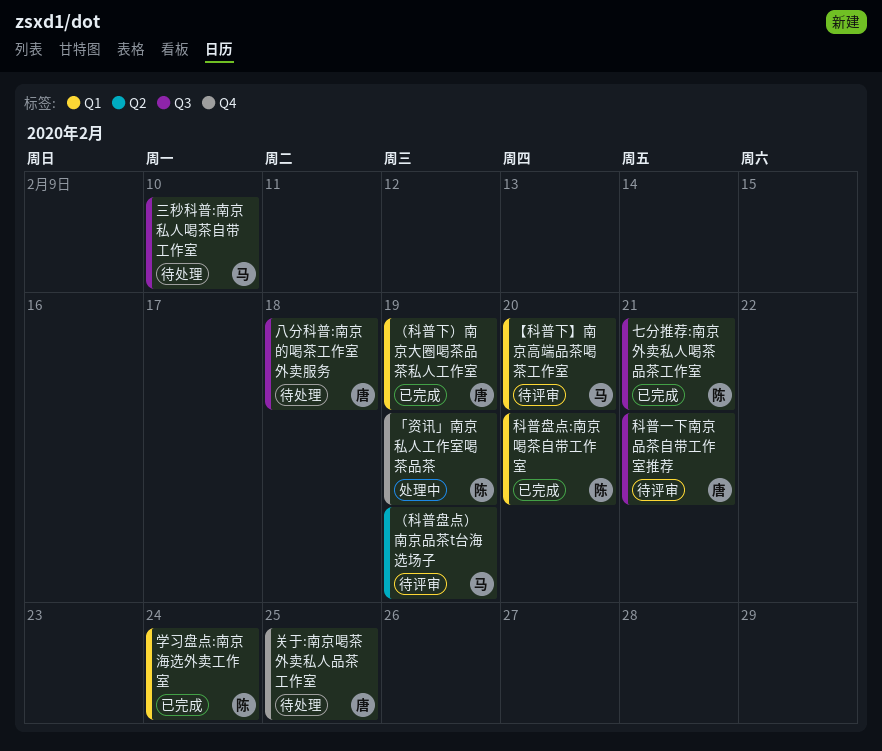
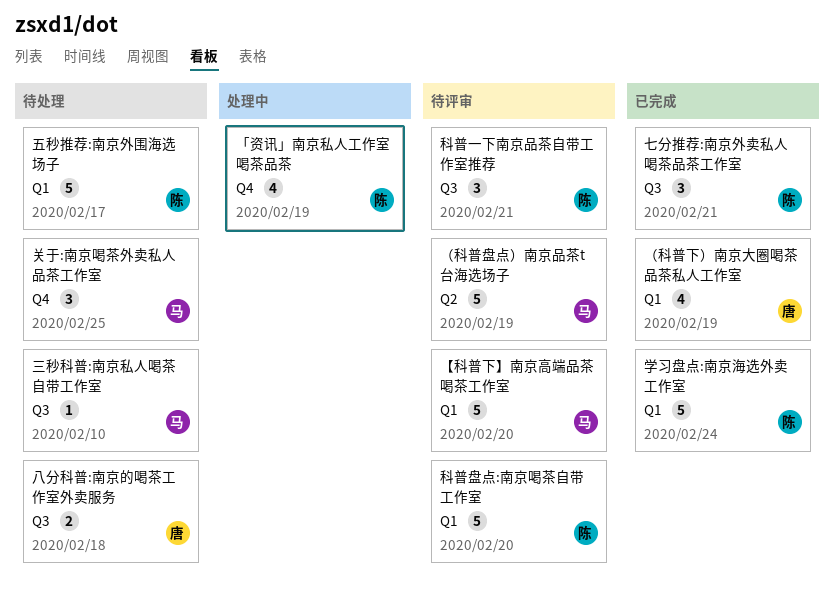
五秒推荐:南京外围海选场子: none -> present
关于:南京喝茶外卖私人品茶工作室, owner: 唐 -> 马
科普一下南京品茶自带工作室推荐, owner: 唐 -> 陈
科普盘点:南京喝茶自带工作室, status: 已完成 -> 待评审

